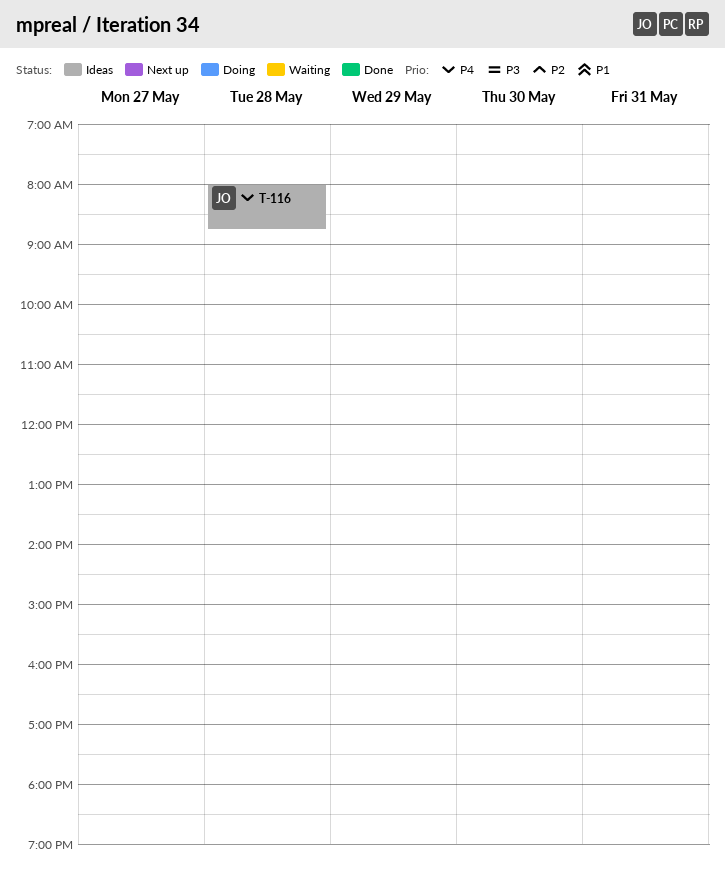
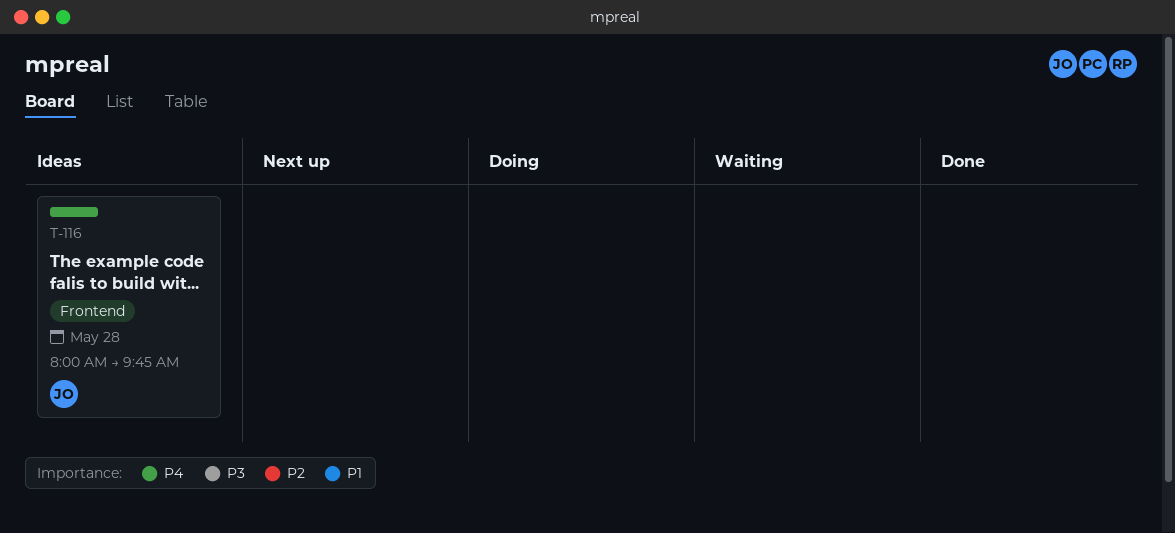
T-116, ends: 08:45 -> 09:45

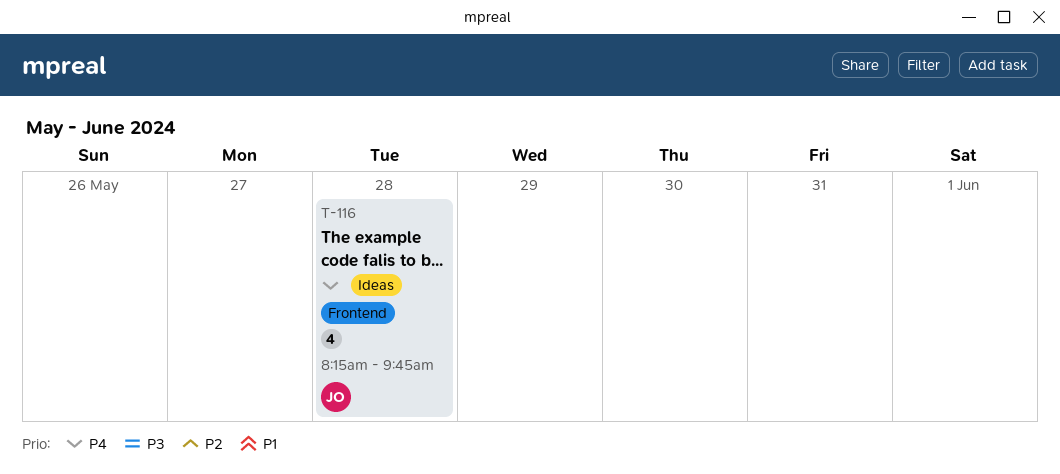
T-116, begins: 08:00 -> 08:15

